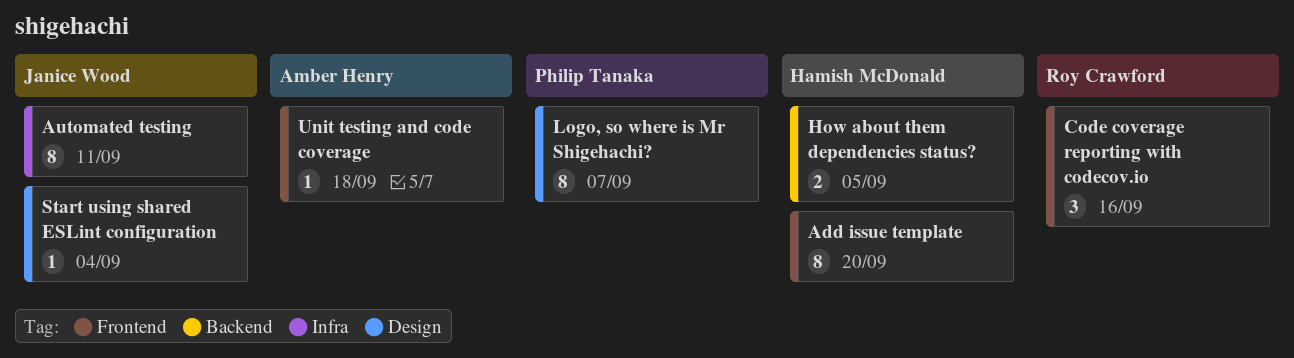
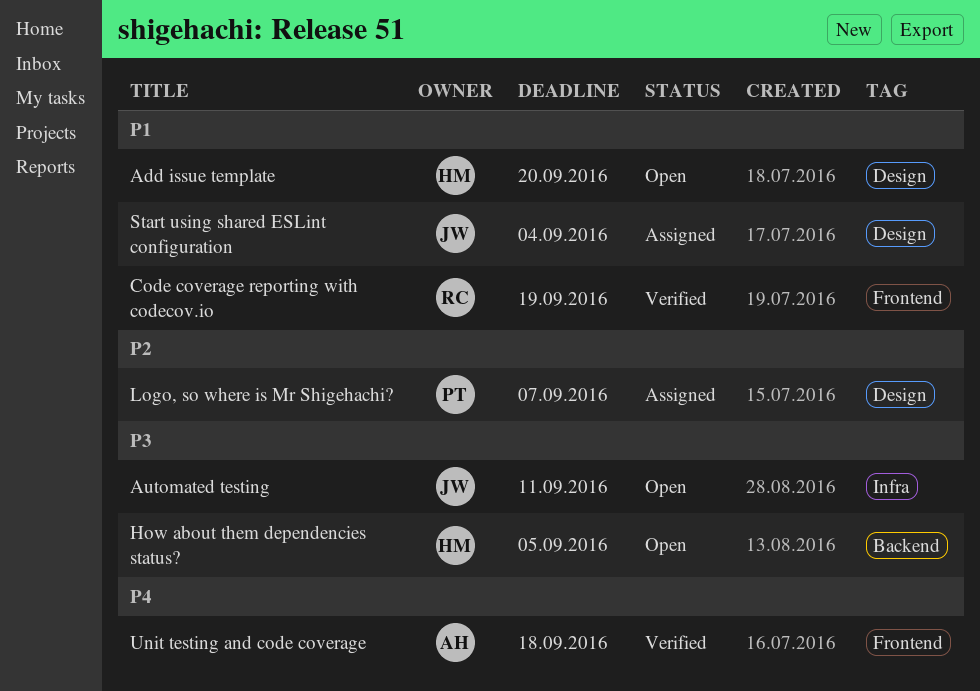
Add issue template, label: Frontend -> Design
Code coverage reporting with codecov.io, due: Sep 16 -> Sep 19

